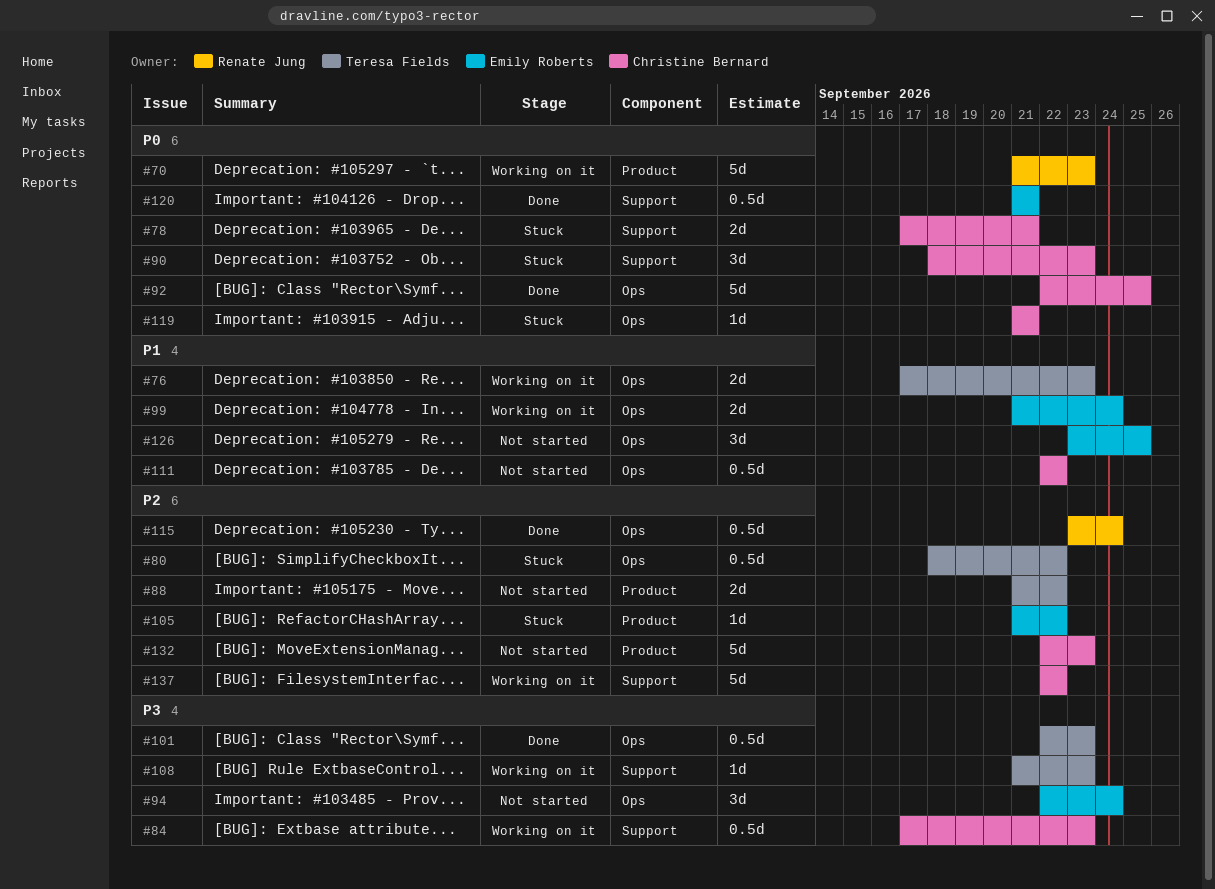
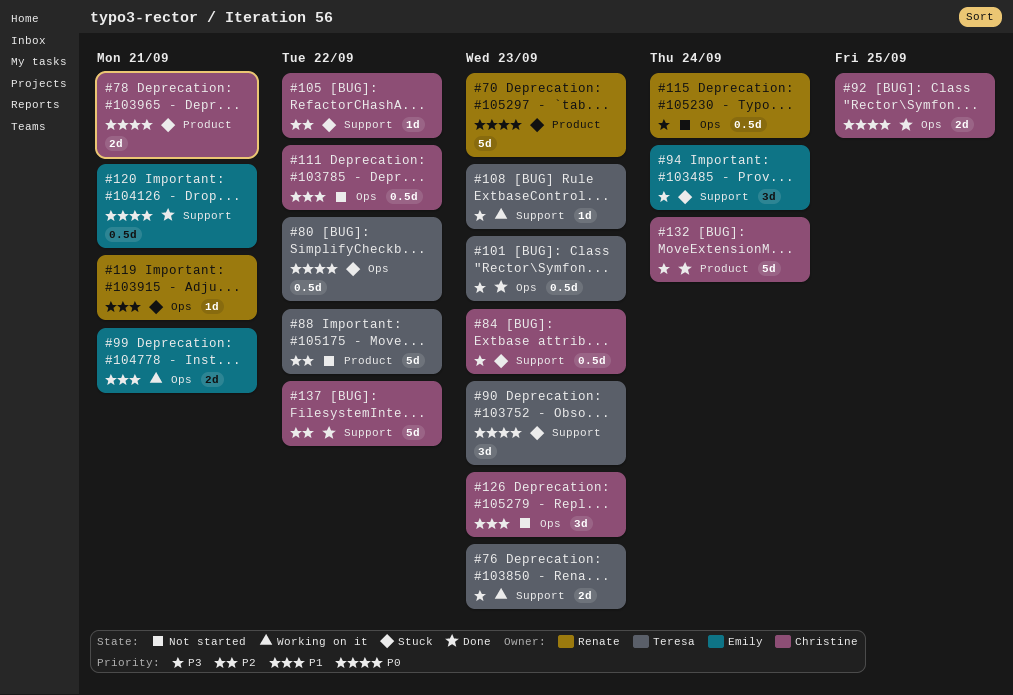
#70, status: Working on it -> Stuck
#76, priority: P1 -> P3
#76, label: Ops -> Support
#78, label: Support -> Product
#80, priority: P2 -> P0
#84, status: Working on it -> Stuck
#88, estimate: 2d -> 5d
#90, owner: Christine Bernard -> Teresa Fields
#92, estimate: 5d -> 2d
#94, status: Not started -> Stuck
#94, label: Ops -> Support
#99, due: Sep 24 -> Sep 21
#105, owner: Emily Roberts -> Christine Bernard
#105, label: Product -> Support
#115, status: Done -> Not started
#115, priority: P2 -> P3
#119, owner: Christine Bernard -> Renate Jung
#119, priority: P0 -> P1
#126, owner: Emily Roberts -> Christine Bernard
#126, due: Sep 25 -> Sep 23
#132, status: Not started -> Done
#132, priority: P2 -> P3
#132, due: Sep 23 -> Sep 24
#137, status: Working on it -> Done

